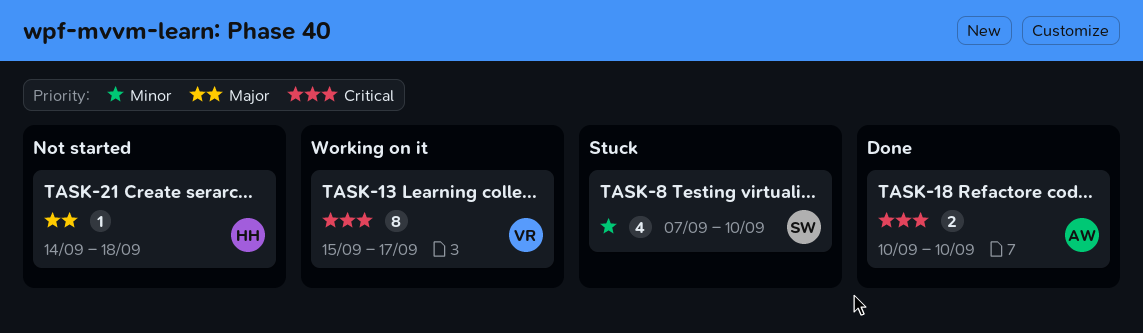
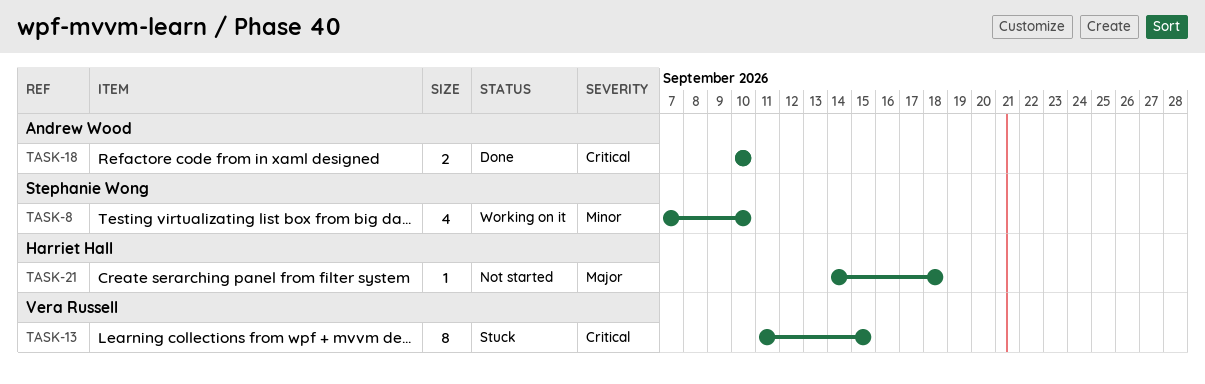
TASK-8, status: Stuck -> Working on it
TASK-13, status: Working on it -> Stuck
TASK-13, start: Sep 15 -> Sep 11
TASK-13, due: Sep 17 -> Sep 15

